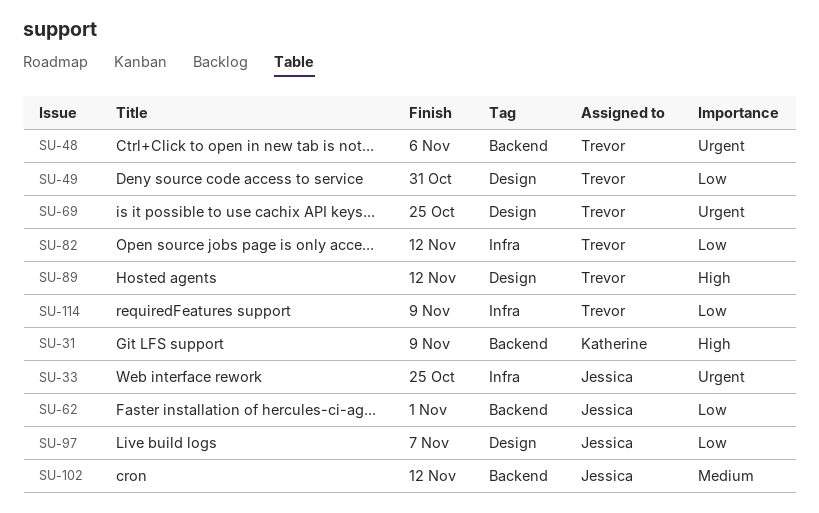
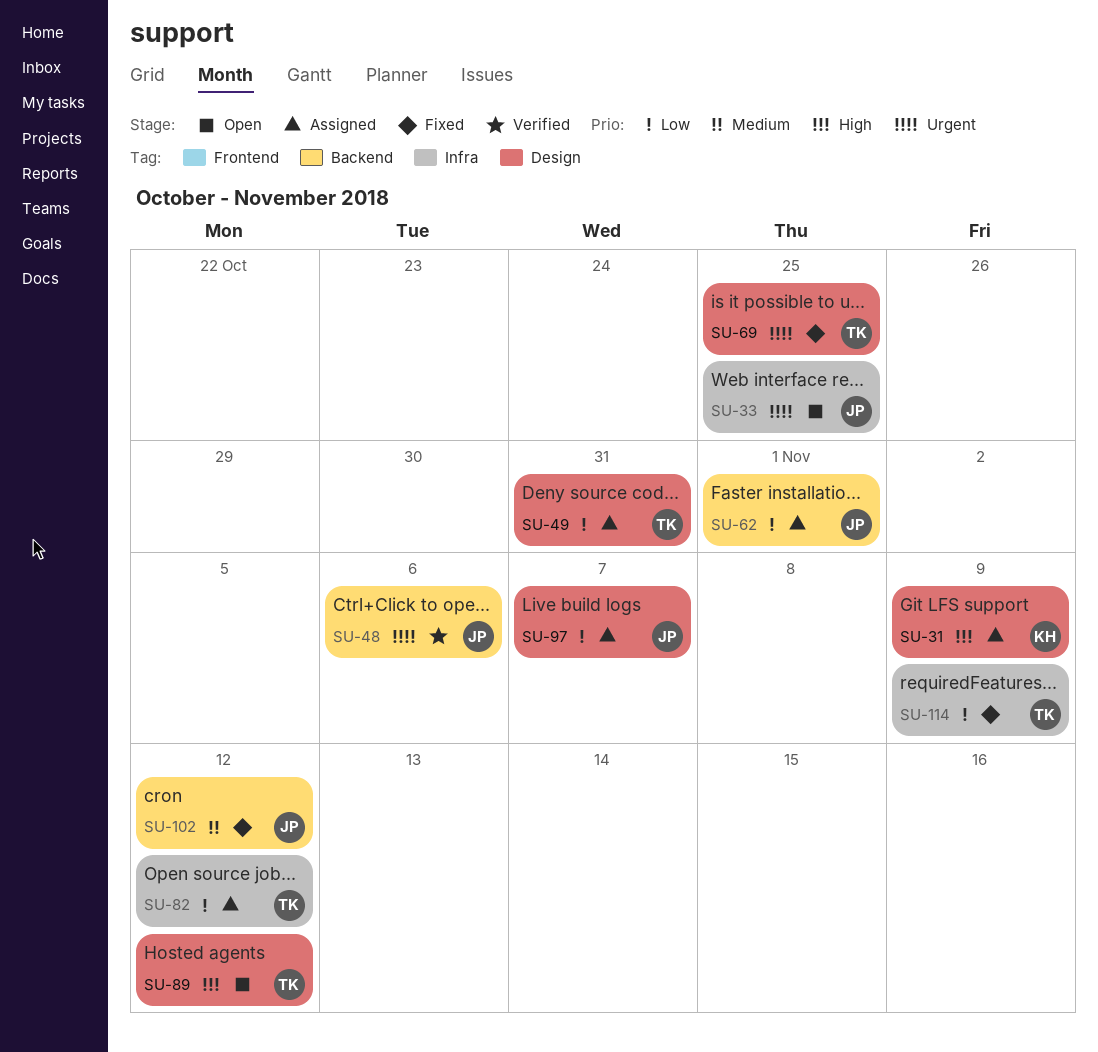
SU-31, label: Backend -> Design
SU-48, owner: Trevor -> Jessica

